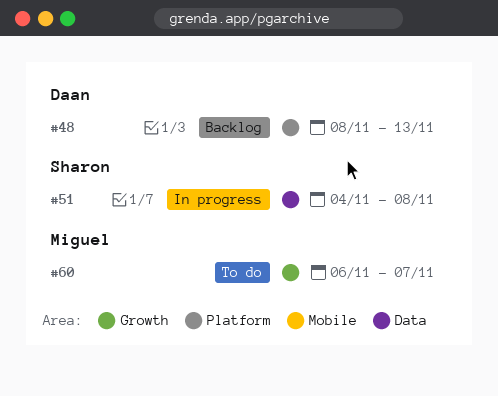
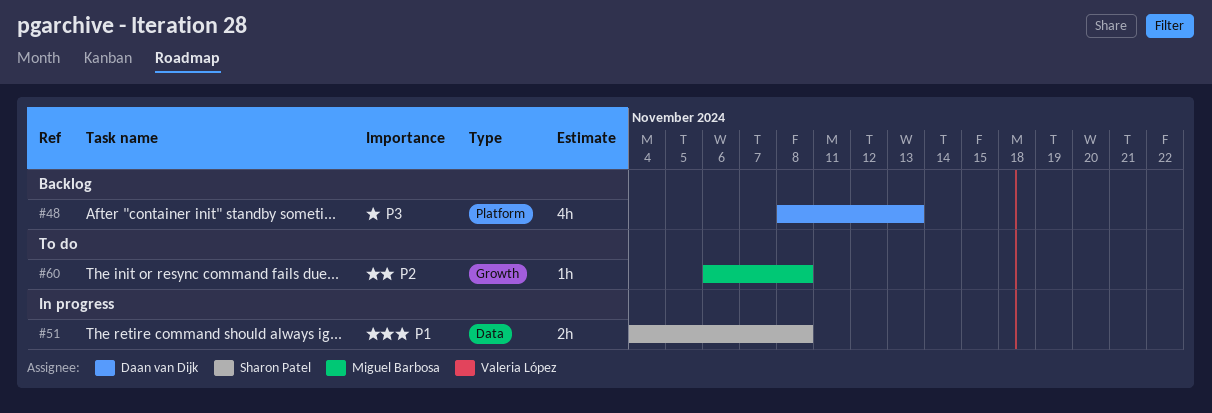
#60, due: Nov 7 -> Nov 8

